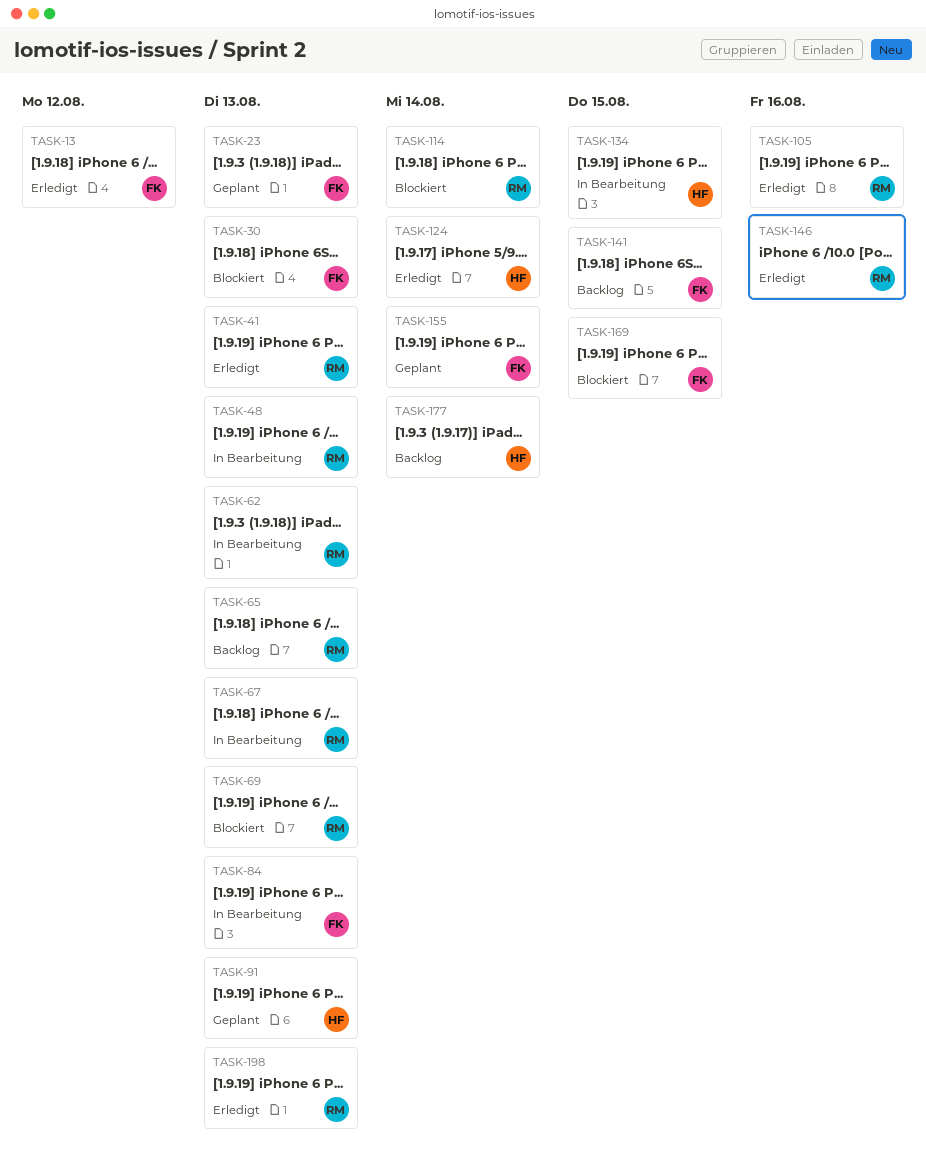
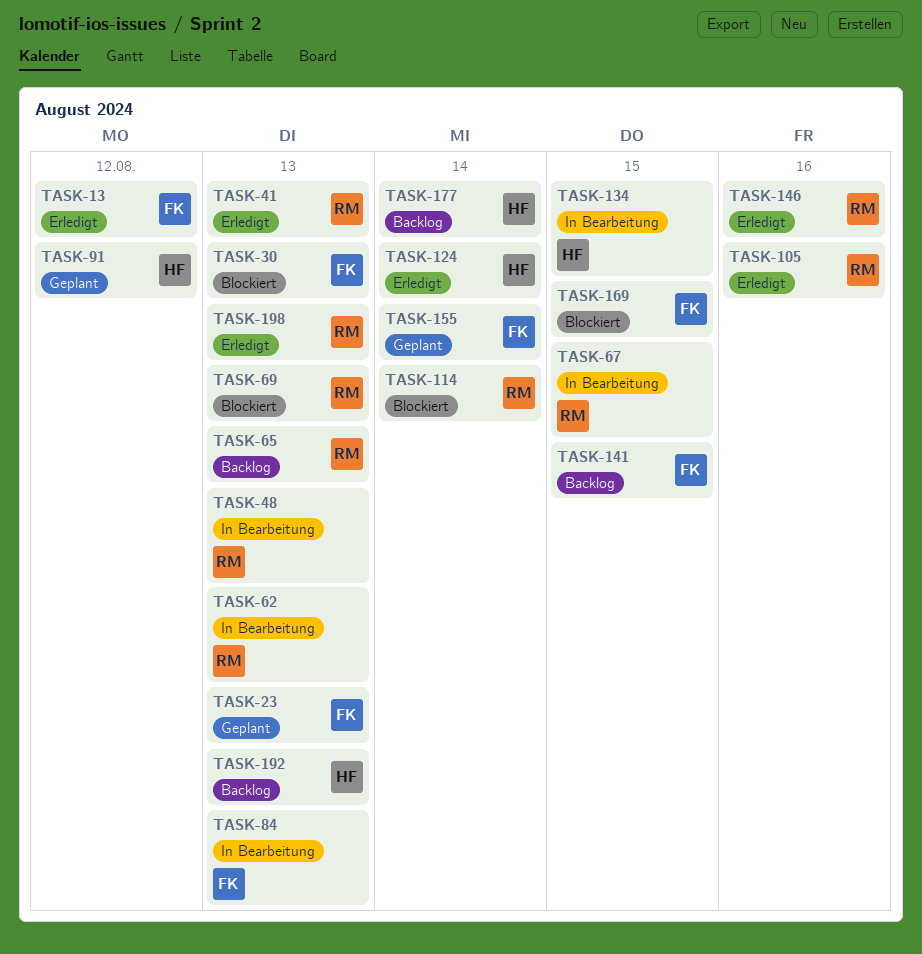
TASK-67, due: Aug 13 -> Aug 15
TASK-91, due: Aug 13 -> Aug 12
TASK-192: none -> present

